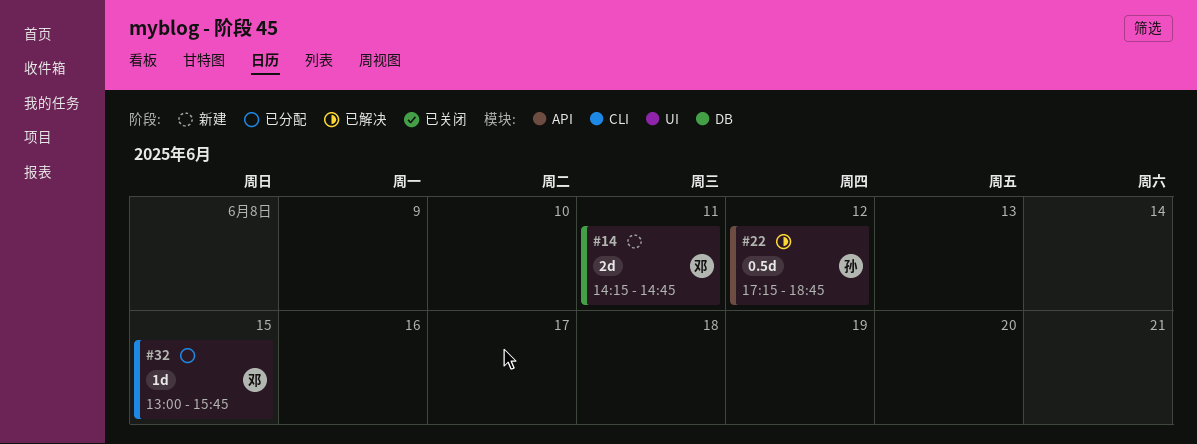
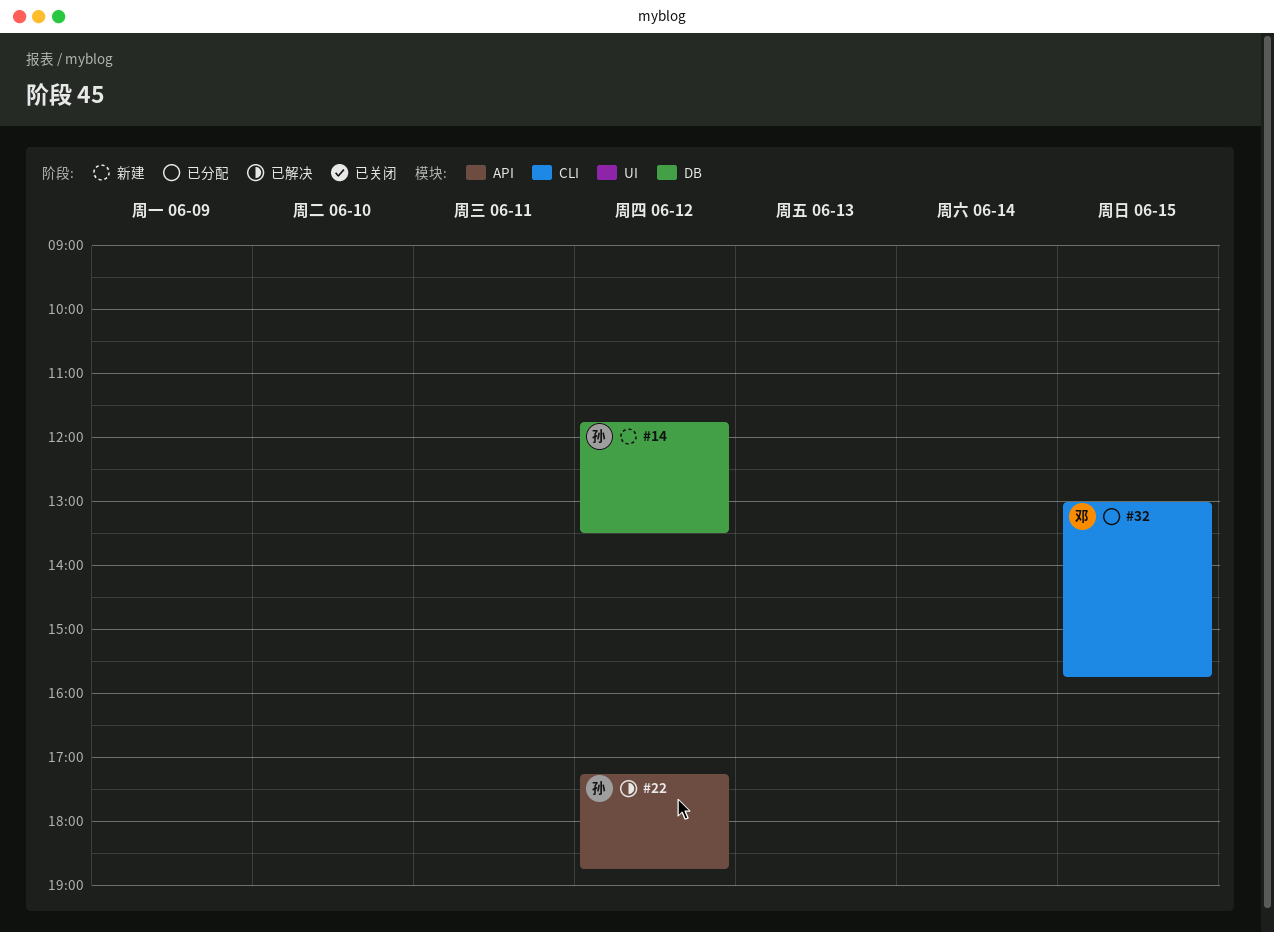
#14, owner: 邓 -> 孙
#14, day: Jun 11 -> Jun 12
#14, begins: 14:15 -> 11:45
#14, ends: 14:45 -> 13:30

